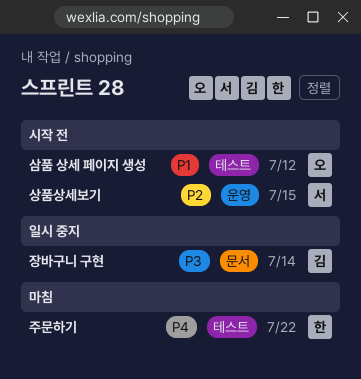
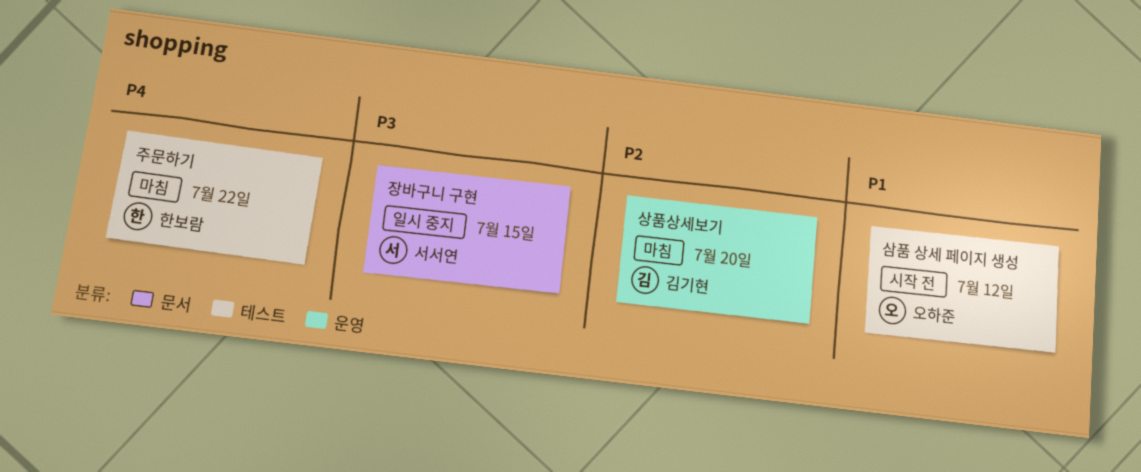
상품상세보기, status: 시작 전 -> 마침
상품상세보기, owner: 서서연 -> 김기현
상품상세보기, due: Jul 15 -> Jul 20
장바구니 구현, owner: 김기현 -> 서서연
장바구니 구현, due: Jul 14 -> Jul 15

